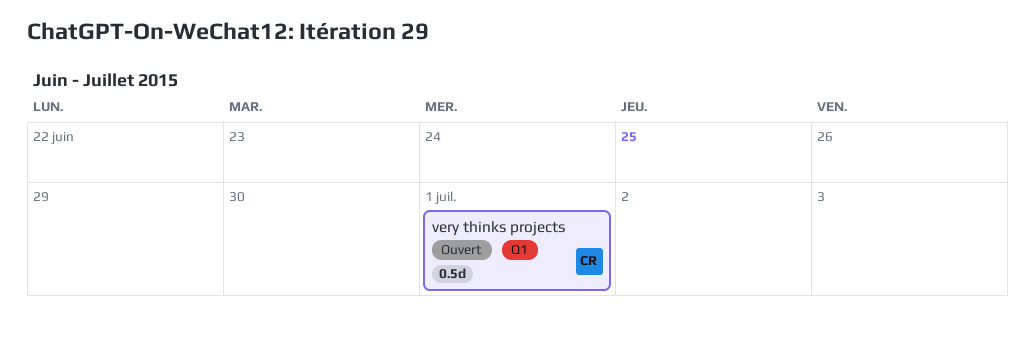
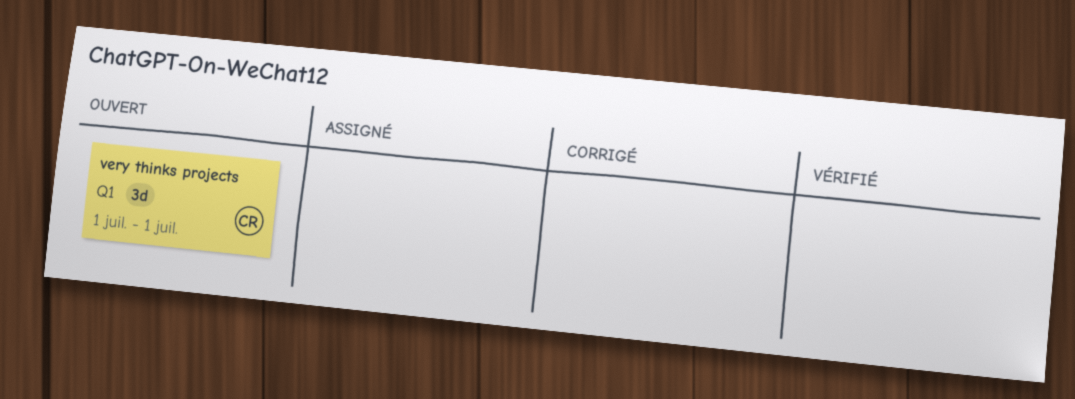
very thinks projects, estimate: 0.5d -> 3d

